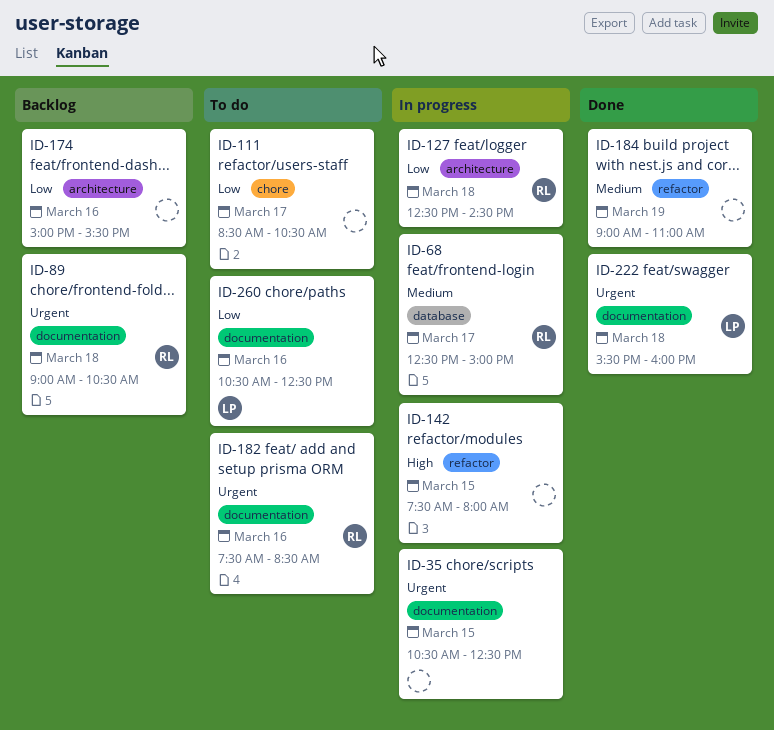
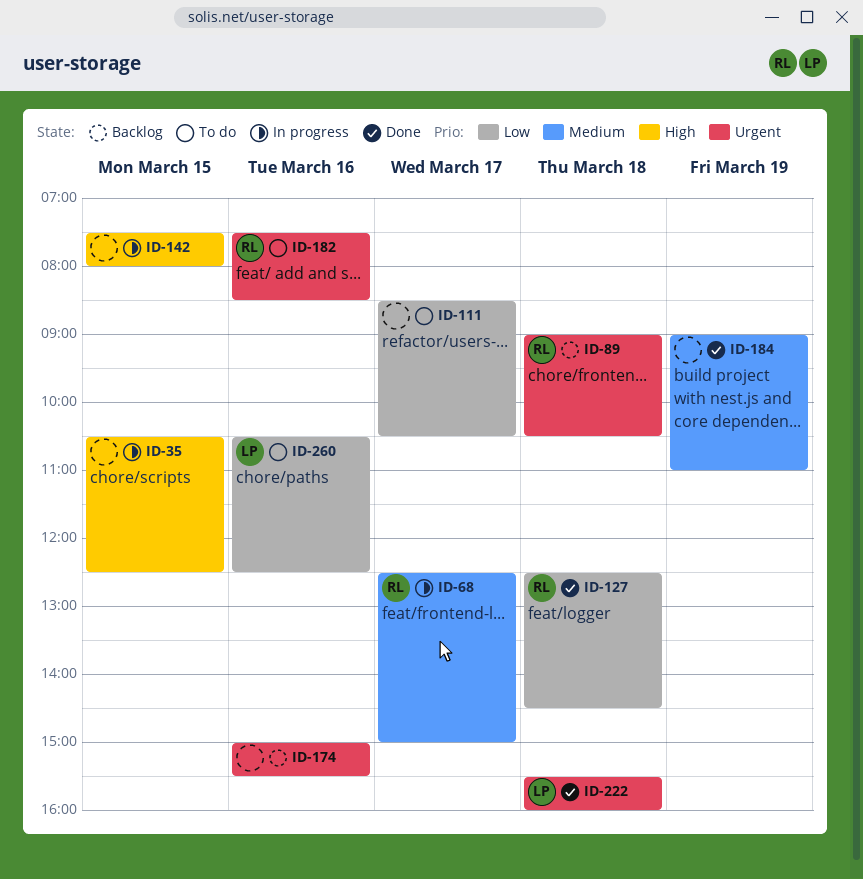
ID-35, priority: Urgent -> High
ID-127, status: In progress -> Done
ID-174, priority: Low -> Urgent

